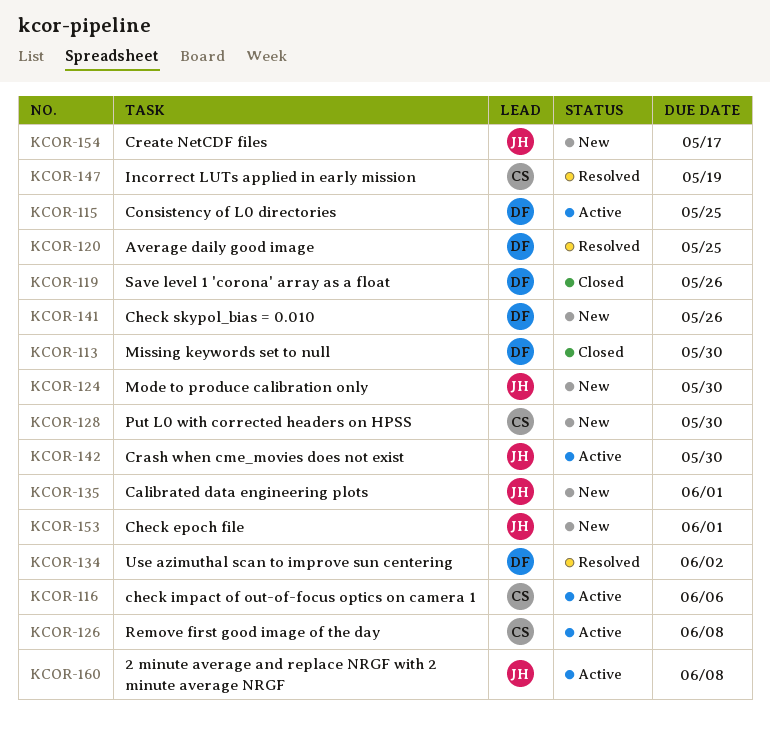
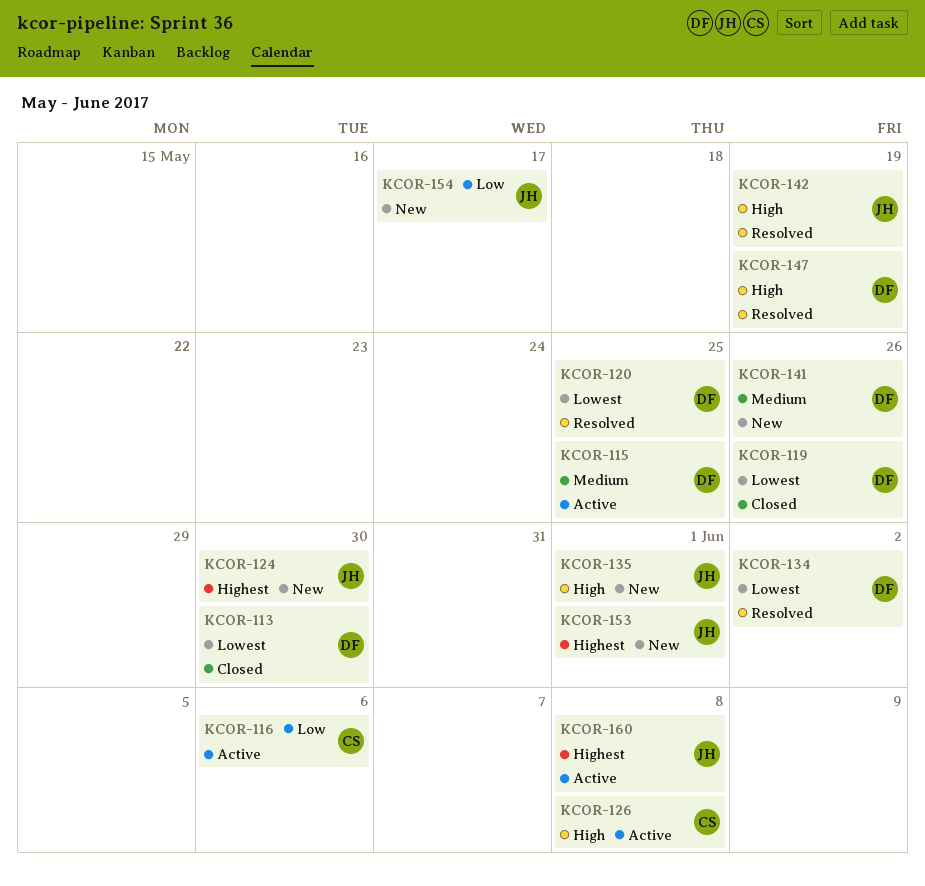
KCOR-128: present -> none
KCOR-142, status: Active -> Resolved
KCOR-142, due: May 30 -> May 19
KCOR-147, owner: CS -> DF

